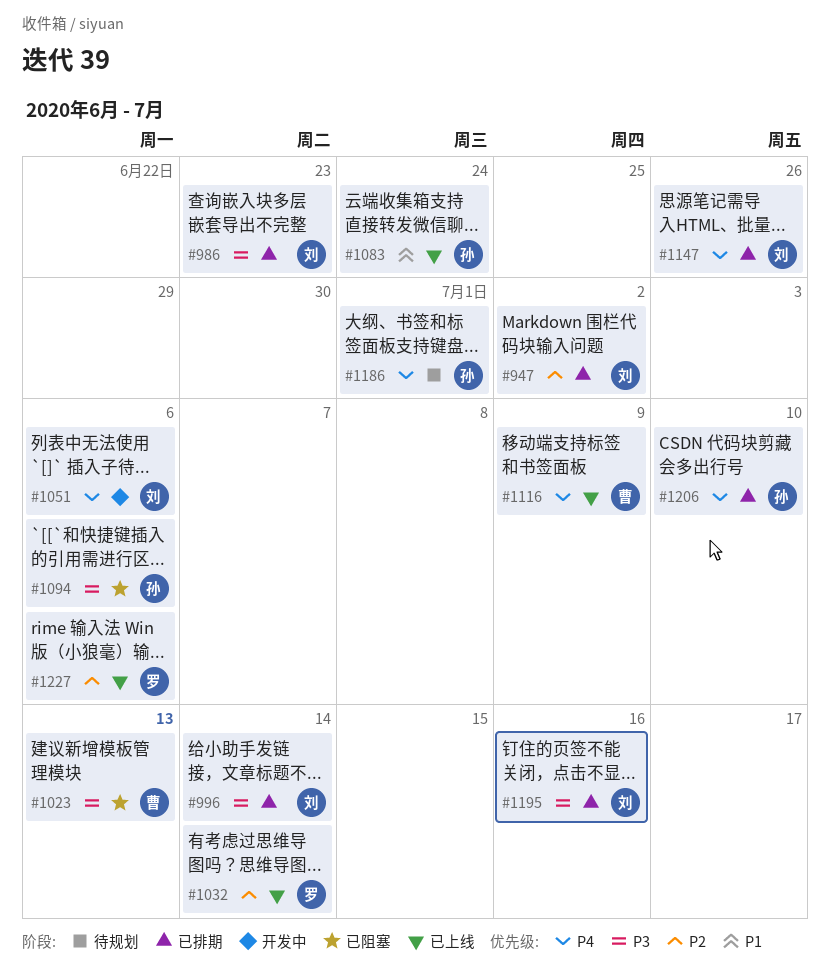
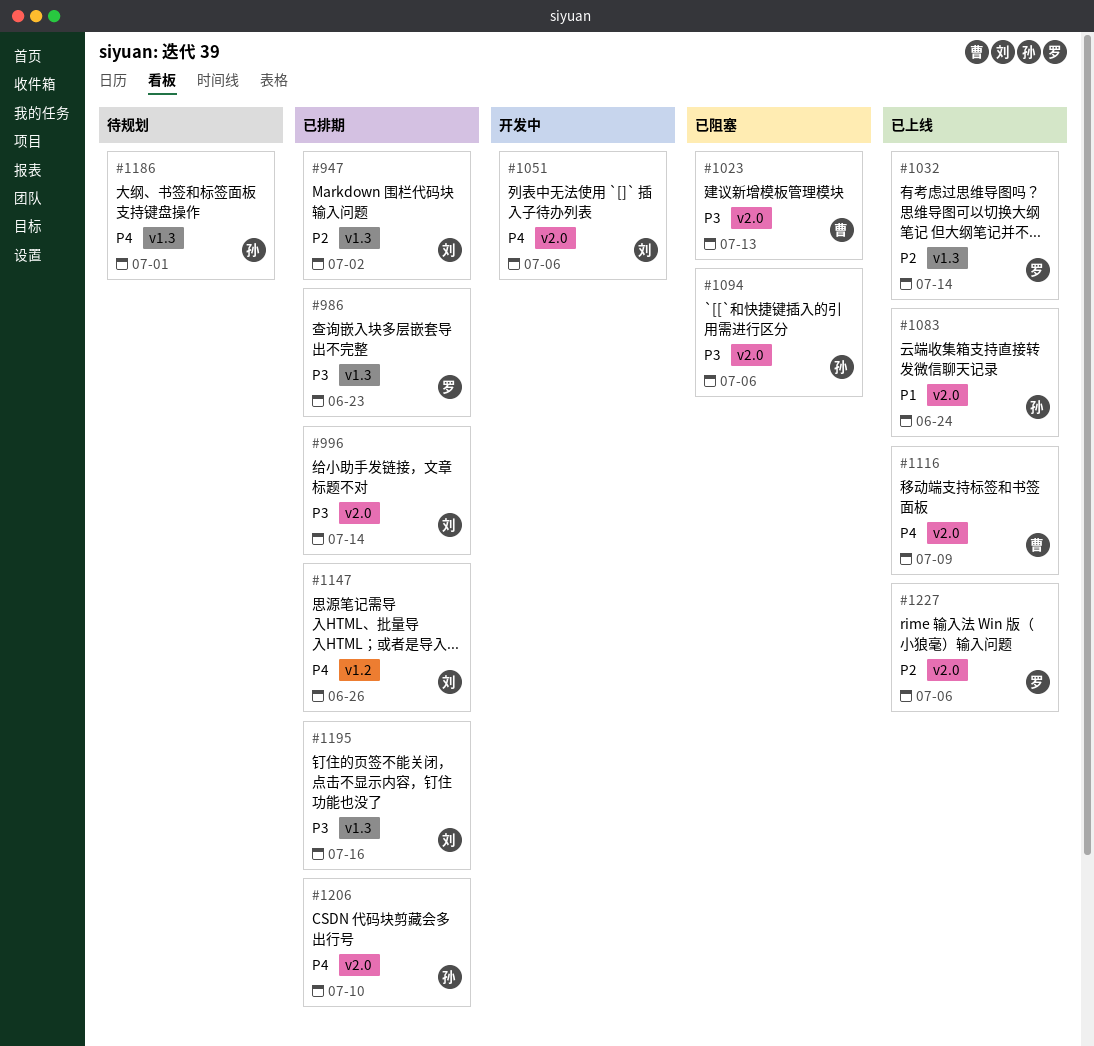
#986, owner: 刘 -> 罗

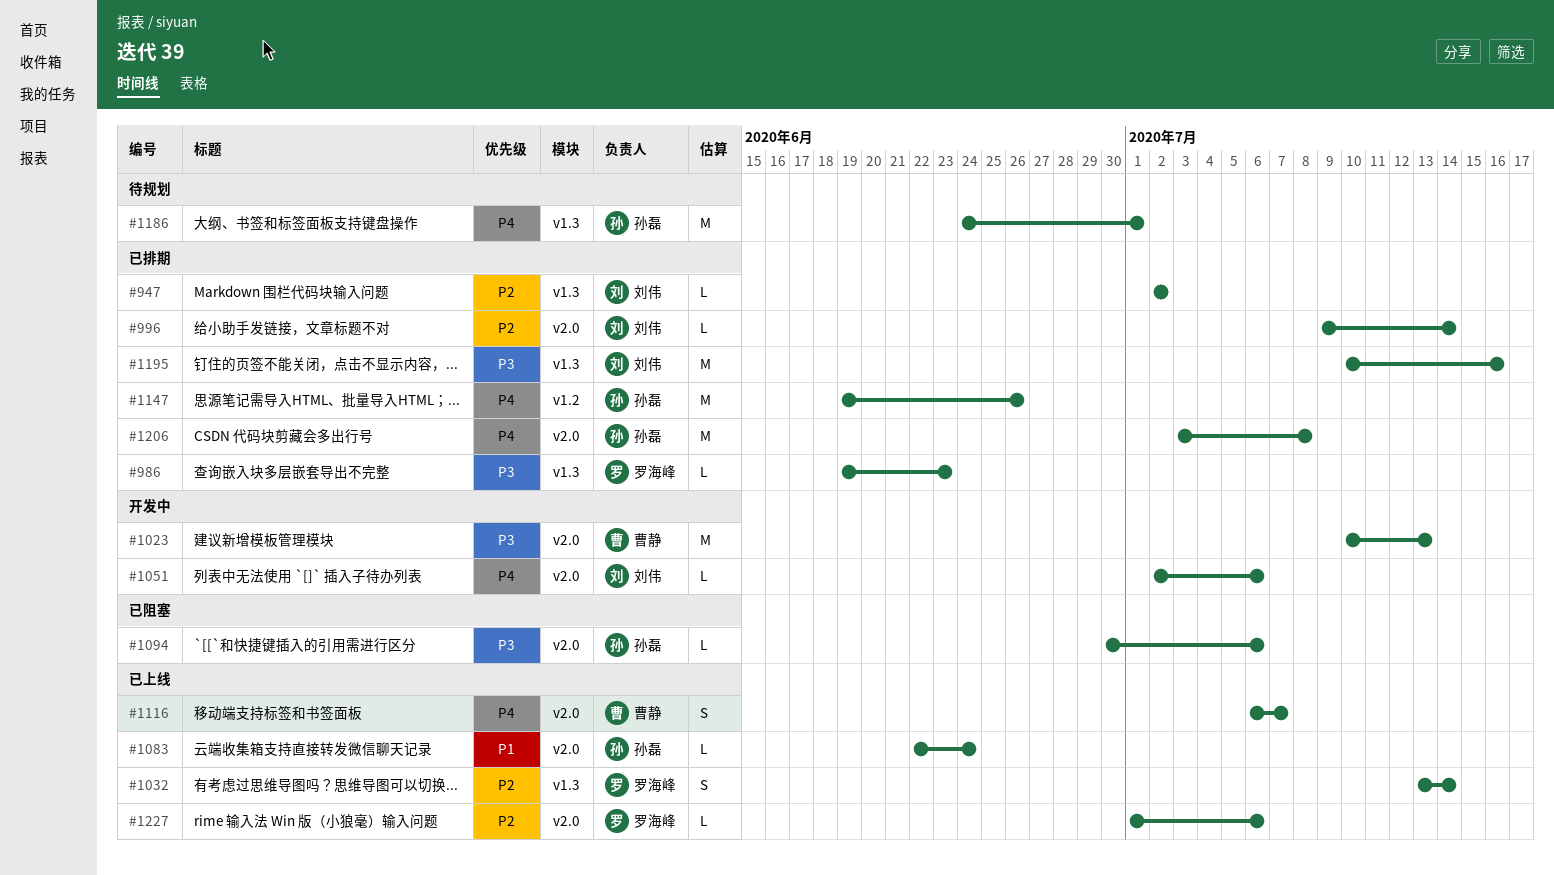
#996, priority: P3 -> P2
#1023, status: 已阻塞 -> 开发中
#1116, due: Jul 9 -> Jul 7
#1147, owner: 刘伟 -> 孙磊
#1206, due: Jul 10 -> Jul 8

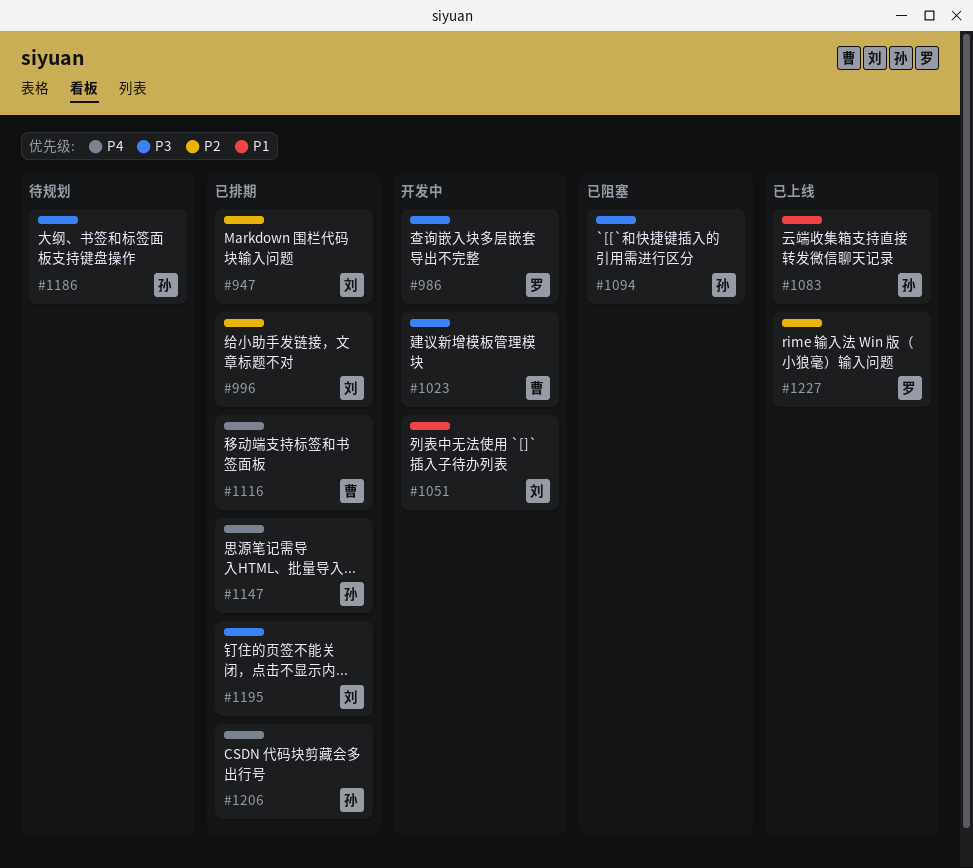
#986, status: 已排期 -> 开发中
#1032: present -> none
#1051, priority: P4 -> P1
#1116, status: 已上线 -> 已排期
#1186, priority: P4 -> P3

